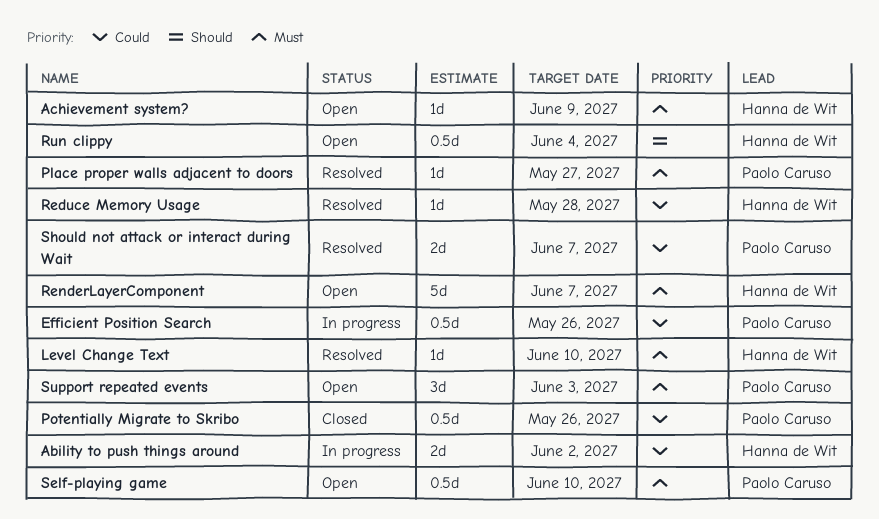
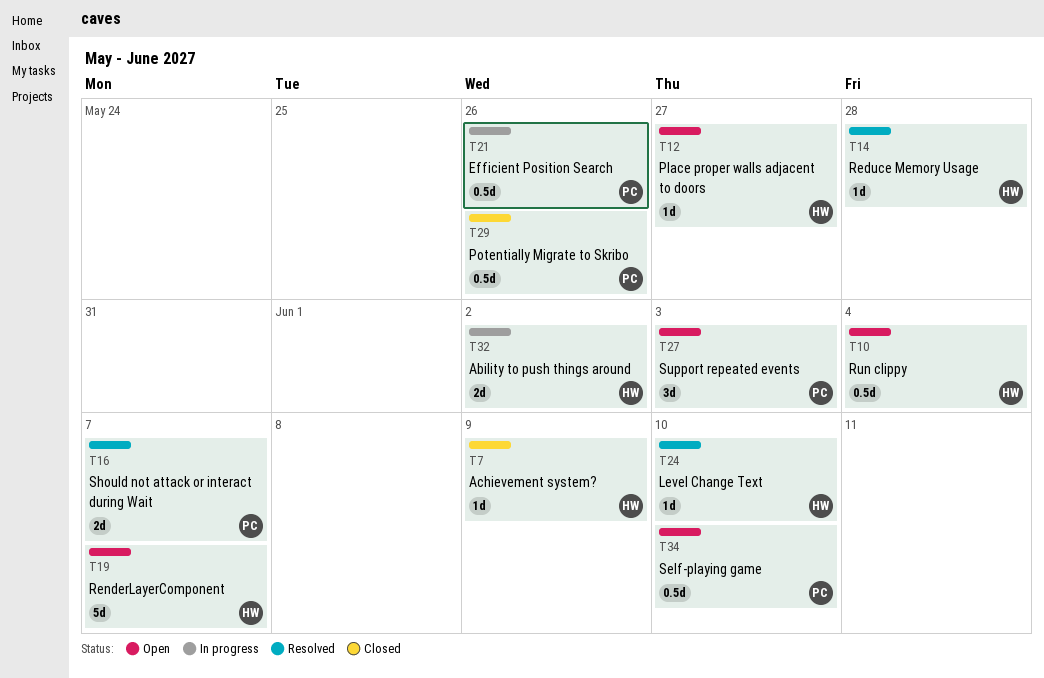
Achievement system?, status: Open -> Closed
Place proper walls adjacent to doors, status: Resolved -> Open
Place proper walls adjacent to doors, owner: Paolo Caruso -> Hanna de Wit

